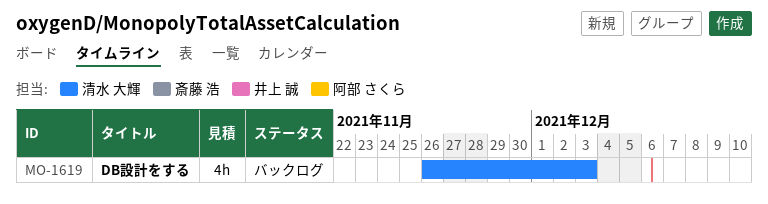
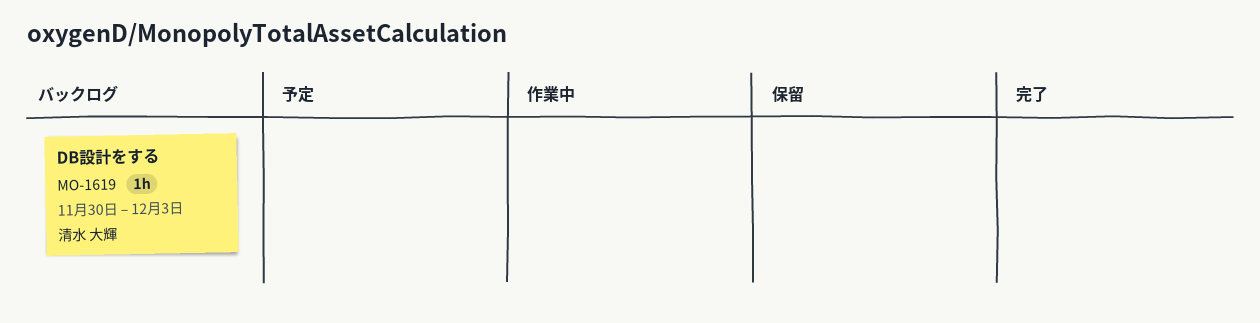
MO-1619, estimate: 4h -> 1h
MO-1619, start: Nov 26 -> Nov 30

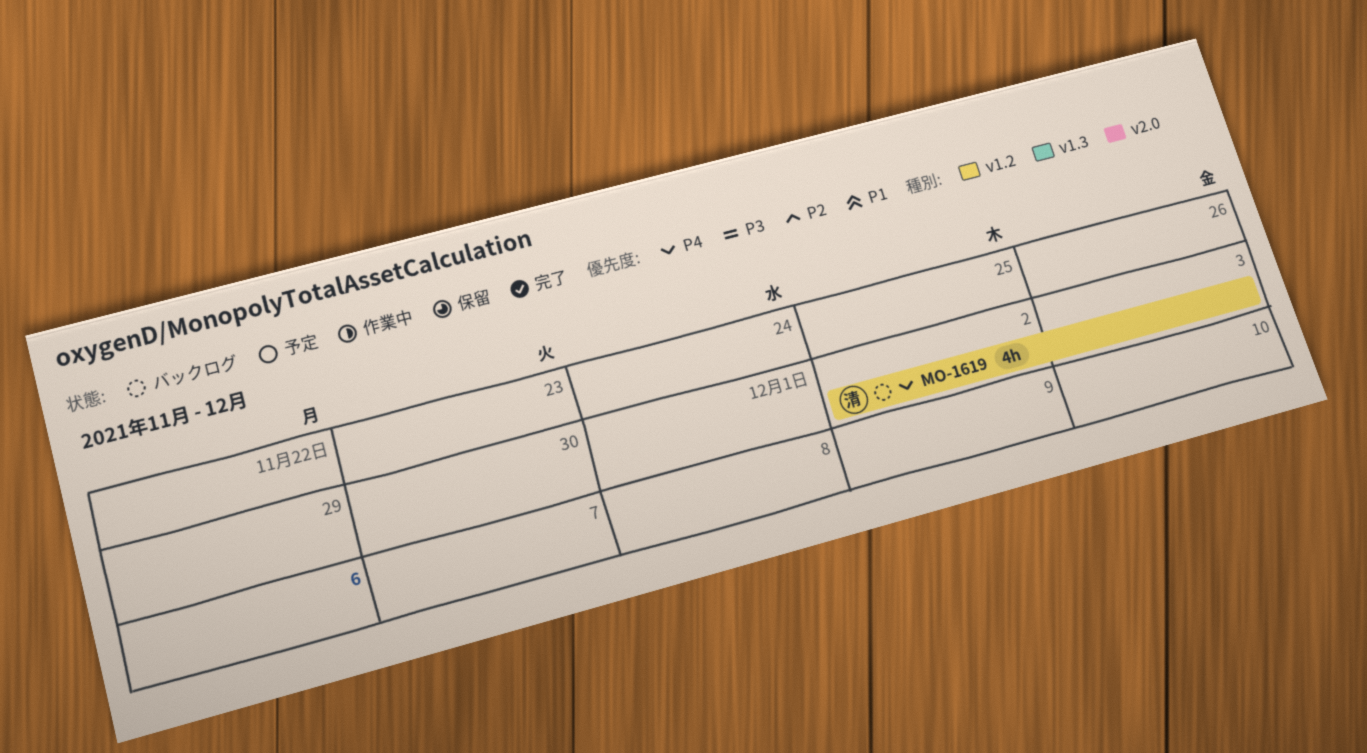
MO-1619, estimate: 1h -> 4h
MO-1619, start: Nov 30 -> Dec 2

